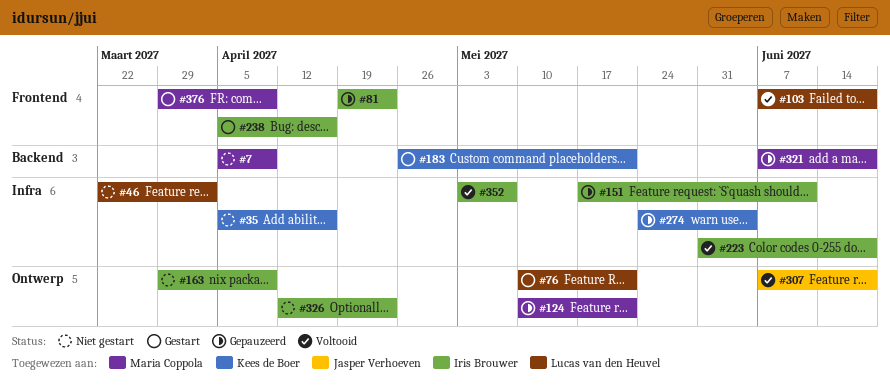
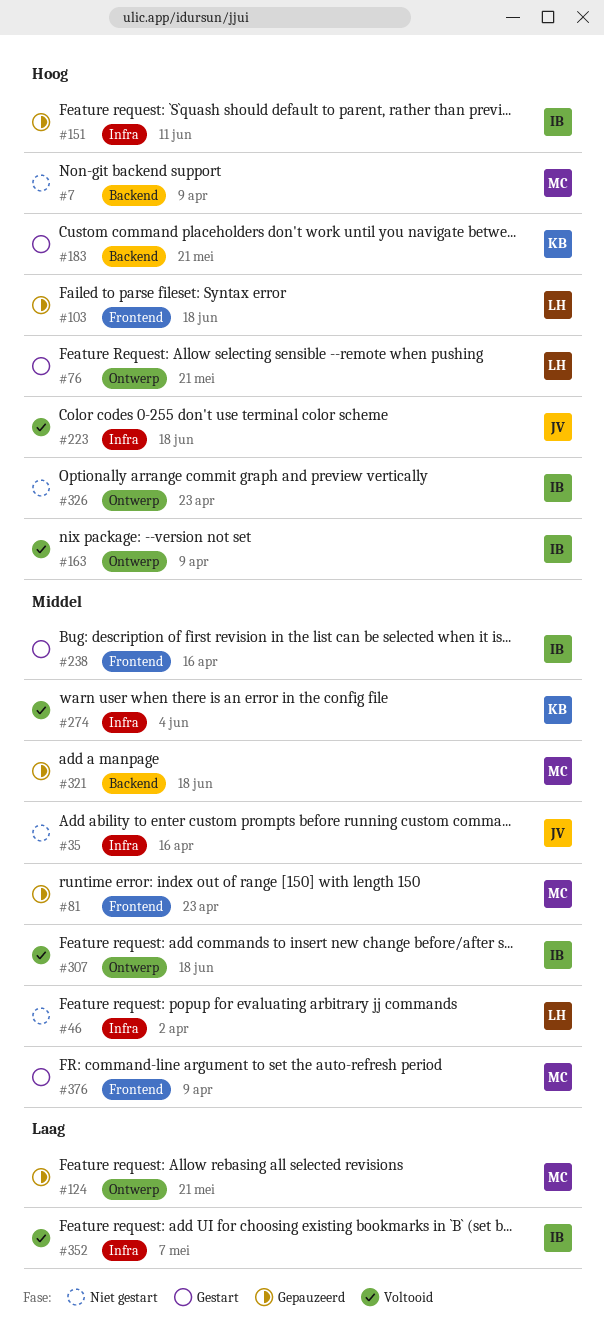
#35, owner: Kees de Boer -> Jasper Verhoeven
#81, owner: Iris Brouwer -> Maria Coppola
#103, status: Voltooid -> Gepauzeerd
#163, status: Niet gestart -> Voltooid
#223, owner: Iris Brouwer -> Jasper Verhoeven
#274, status: Gepauzeerd -> Voltooid
#307, owner: Jasper Verhoeven -> Iris Brouwer

